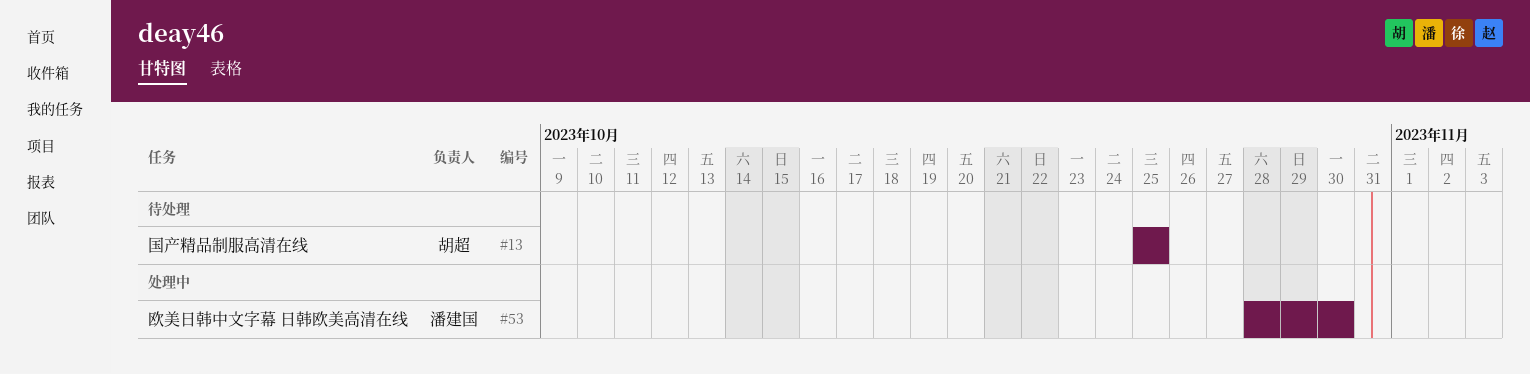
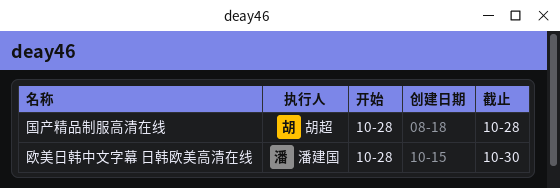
国产精品制服高清在线, start: Oct 25 -> Oct 28
国产精品制服高清在线, due: Oct 25 -> Oct 28

